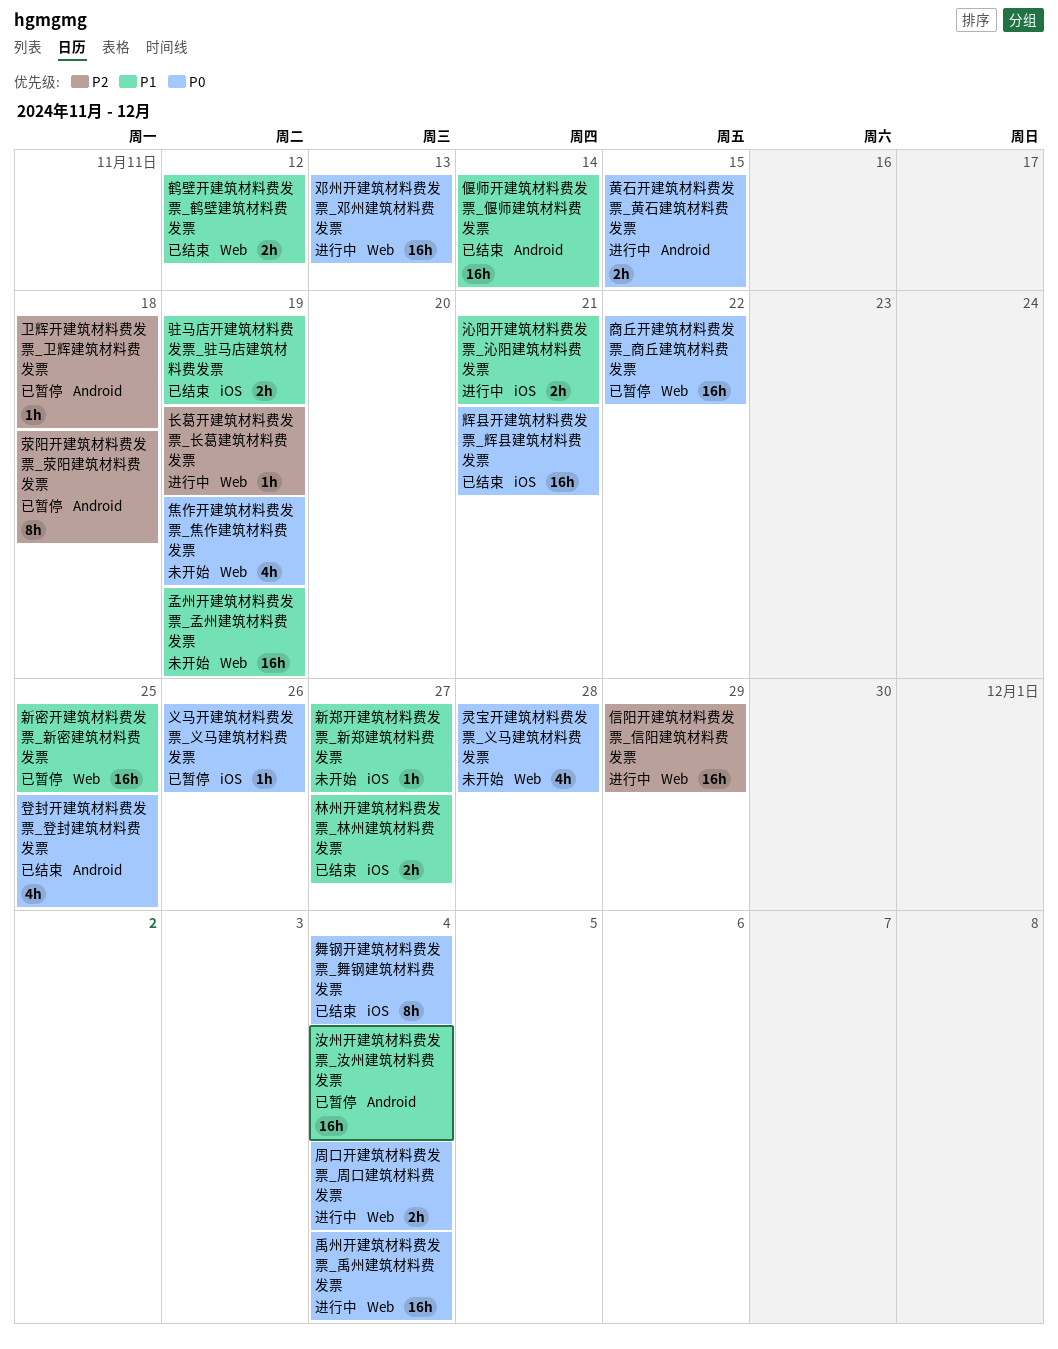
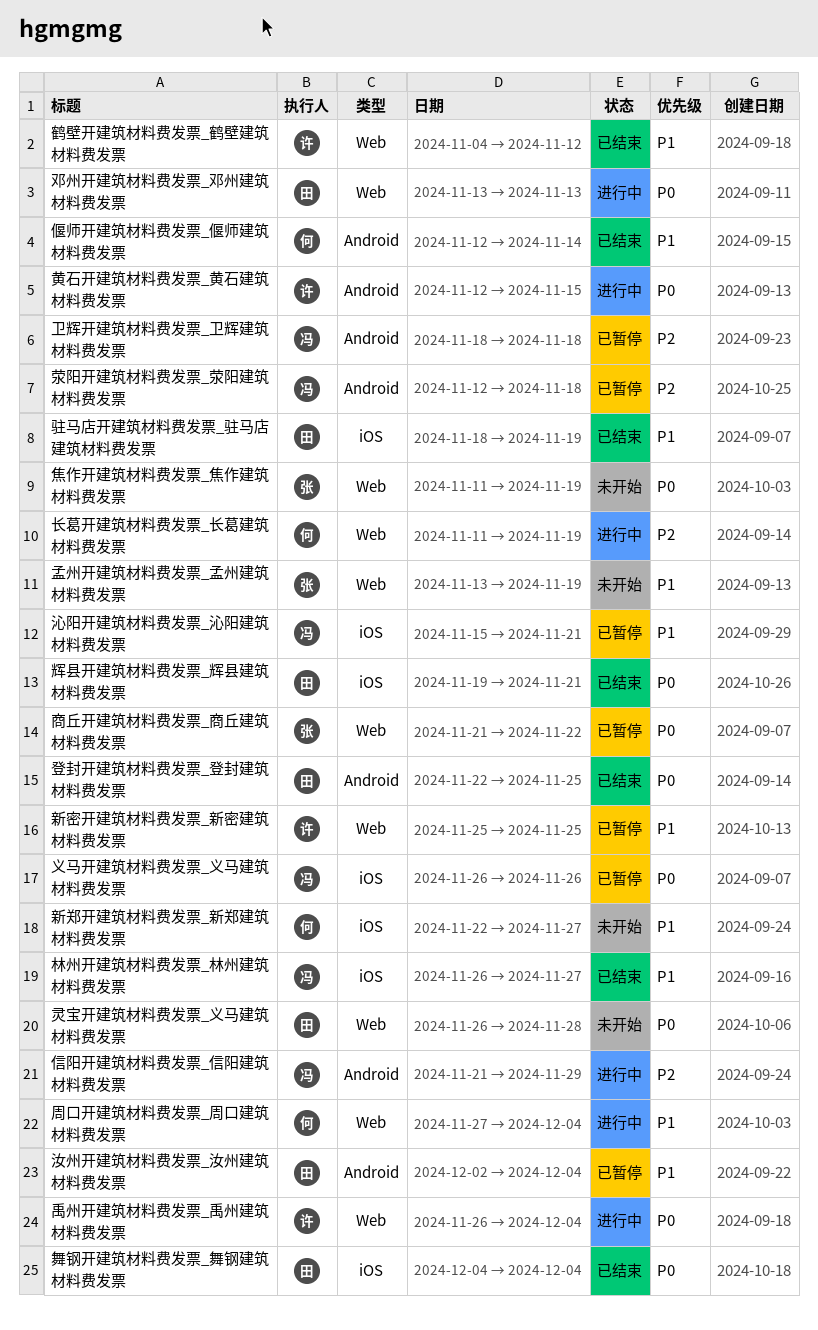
信阳开建筑材料费发票_信阳建筑材料费发票, label: Web -> Android
周口开建筑材料费发票_周口建筑材料费发票, priority: P0 -> P1
沁阳开建筑材料费发票_沁阳建筑材料费发票, status: 进行中 -> 已暂停

